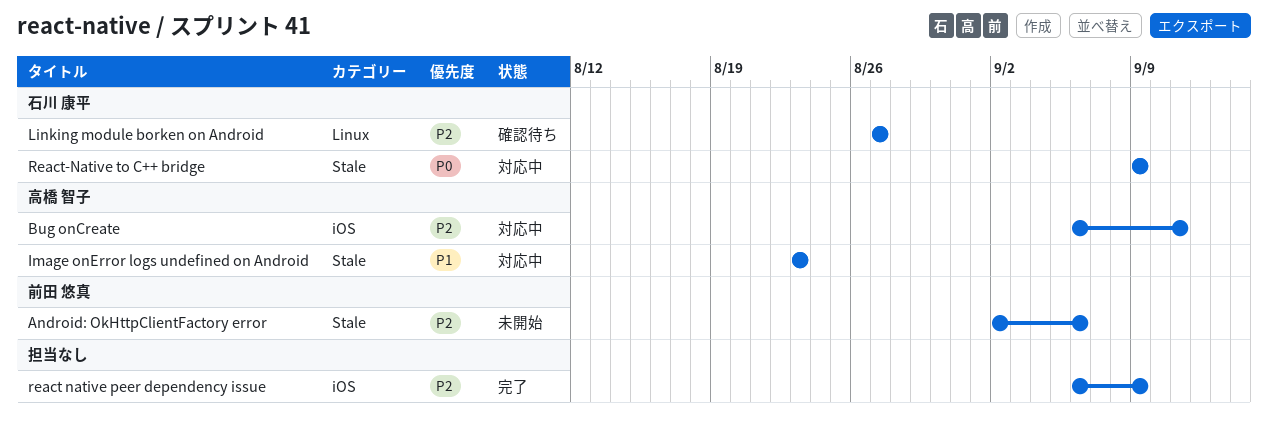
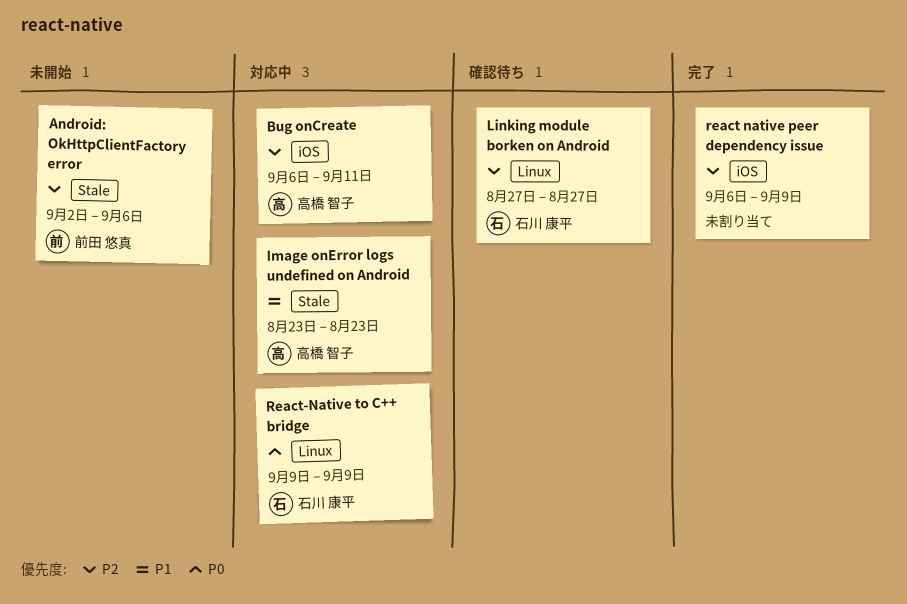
React-Native to C++ bridge, label: Stale -> Linux

